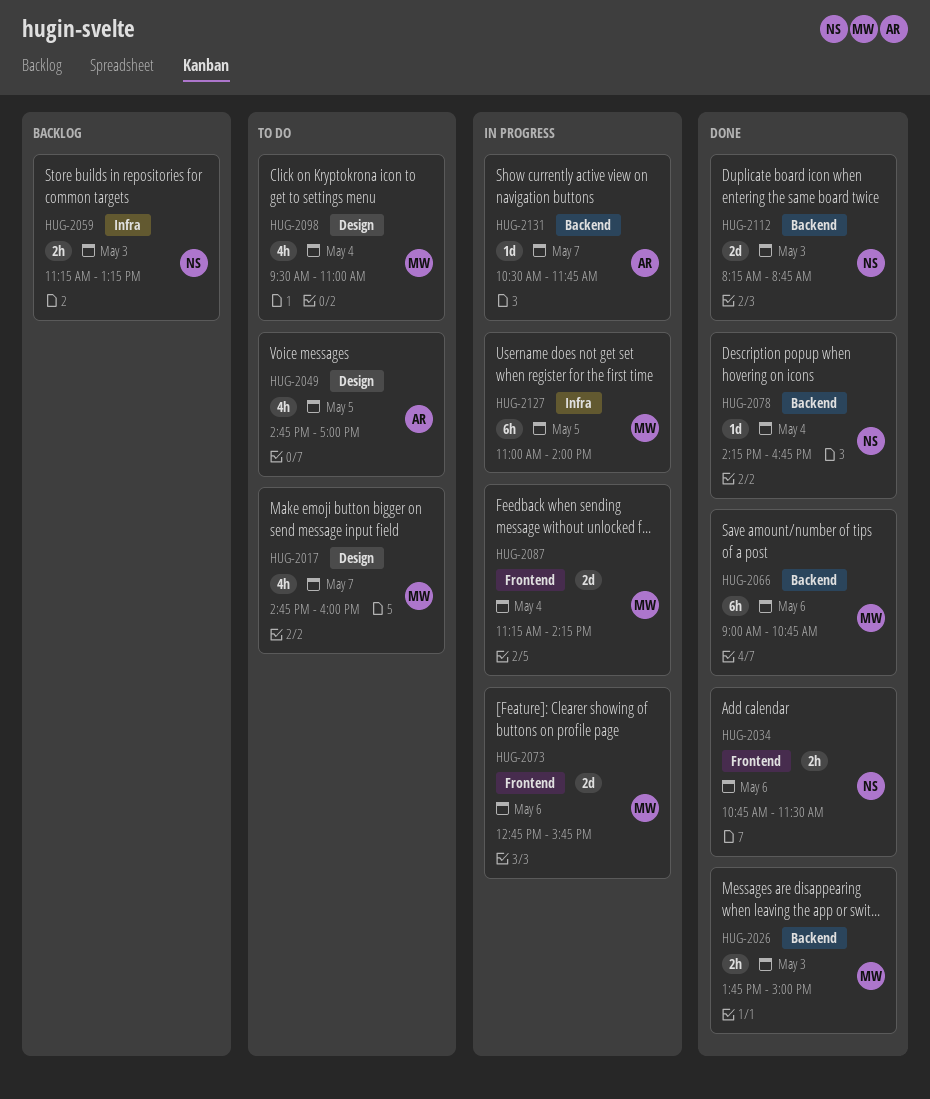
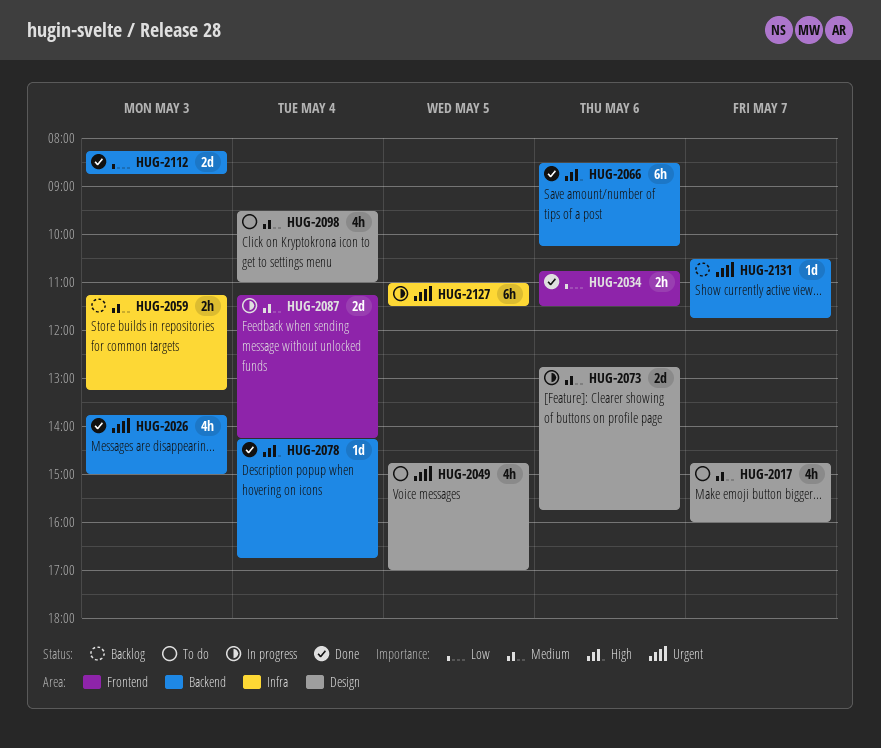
HUG-2026, estimate: 2h -> 4h
HUG-2066, begins: 09:00 -> 08:30
HUG-2066, ends: 10:45 -> 10:15
HUG-2073, label: Frontend -> Design
HUG-2127, ends: 14:00 -> 11:30
HUG-2131, status: In progress -> Backlog

